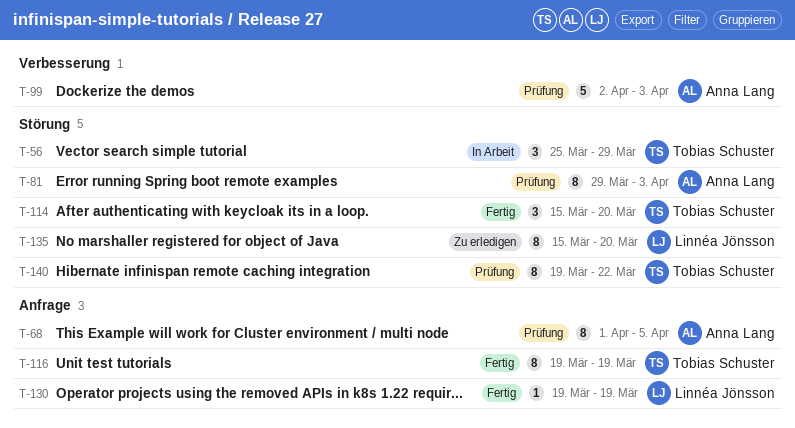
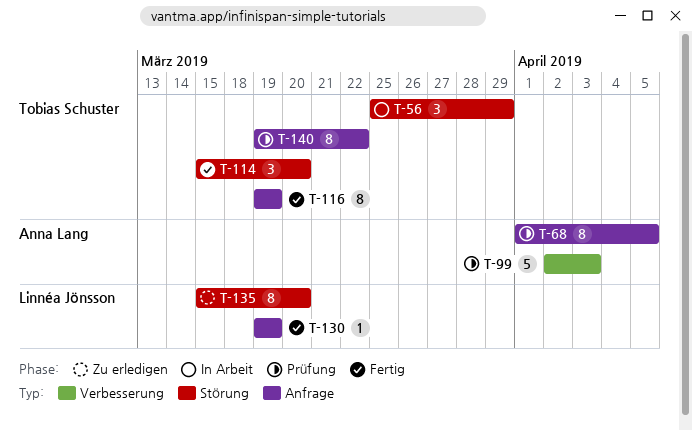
T-81: present -> none
T-140, label: Störung -> Anfrage

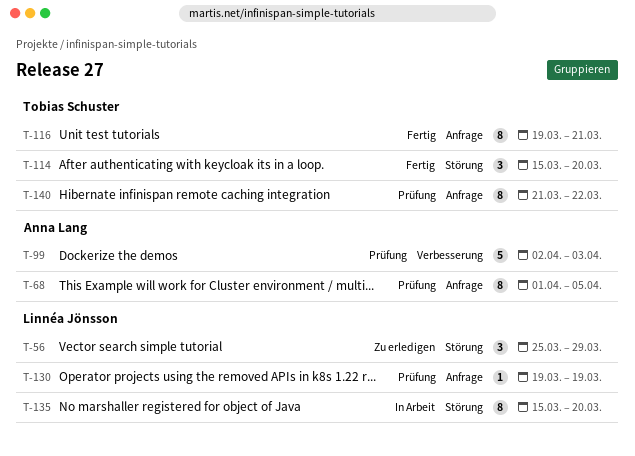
T-56, status: In Arbeit -> Zu erledigen
T-56, owner: Tobias Schuster -> Linnéa Jönsson
T-116, due: Mar 19 -> Mar 21
T-130, status: Fertig -> Prüfung
T-135, status: Zu erledigen -> In Arbeit
T-140, start: Mar 19 -> Mar 21

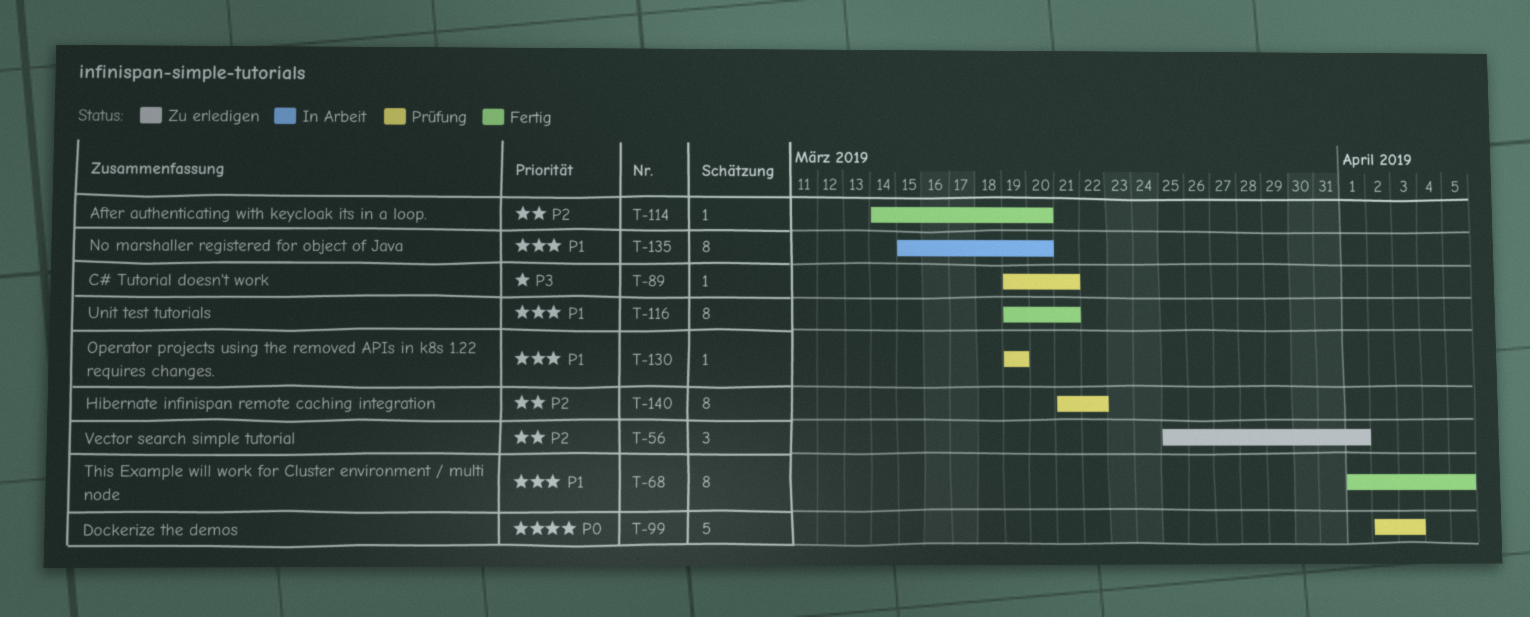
T-56, due: Mar 29 -> Apr 1
T-68, status: Prüfung -> Fertig
T-89: none -> present
T-114, estimate: 3 -> 1
T-114, start: Mar 15 -> Mar 14

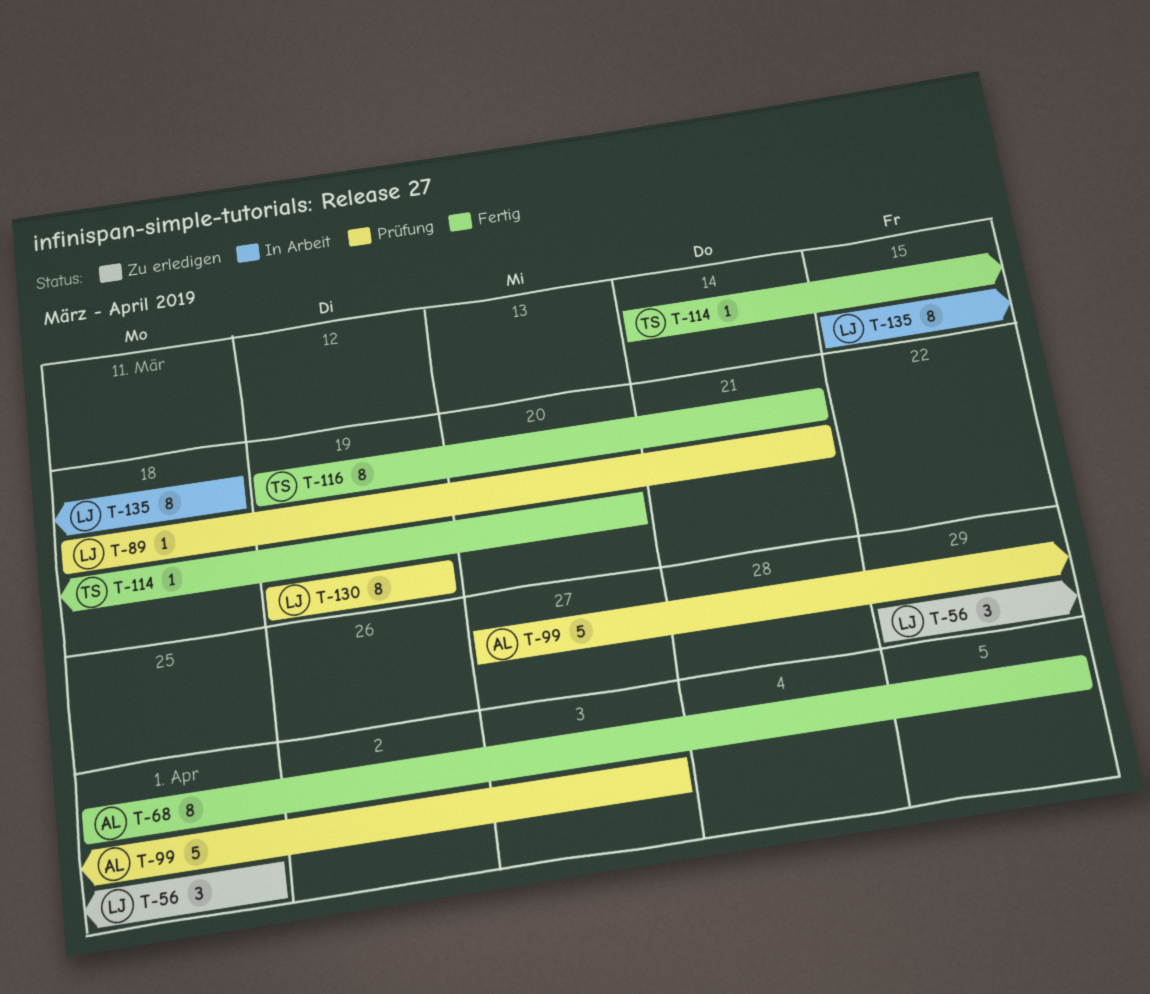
T-56, start: Mar 25 -> Mar 29
T-89, start: Mar 19 -> Mar 18
T-99, start: Apr 2 -> Mar 27
T-130, estimate: 1 -> 8
T-135, due: Mar 20 -> Mar 18
T-140: present -> none

